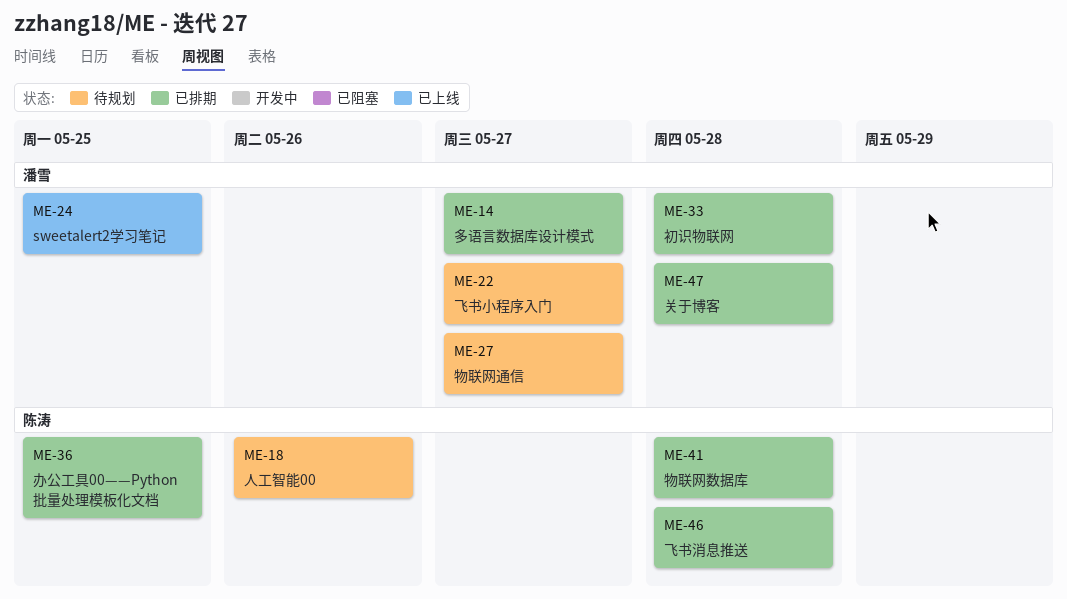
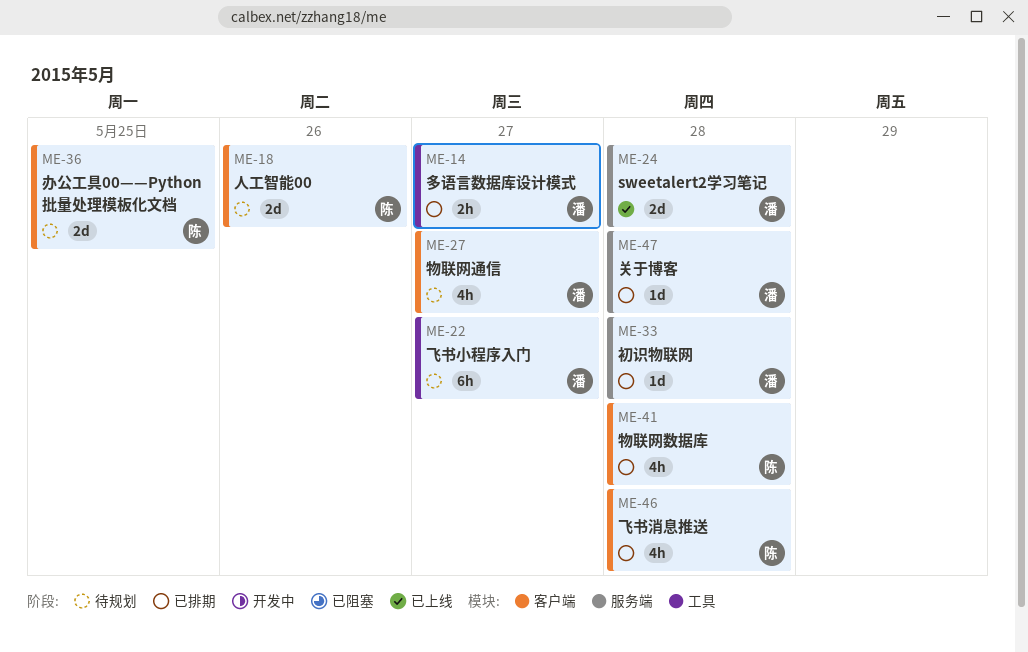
ME-24, due: May 25 -> May 28
ME-36, status: 已排期 -> 待规划

